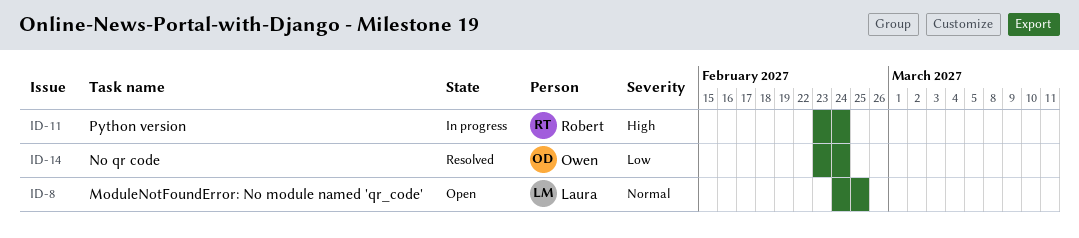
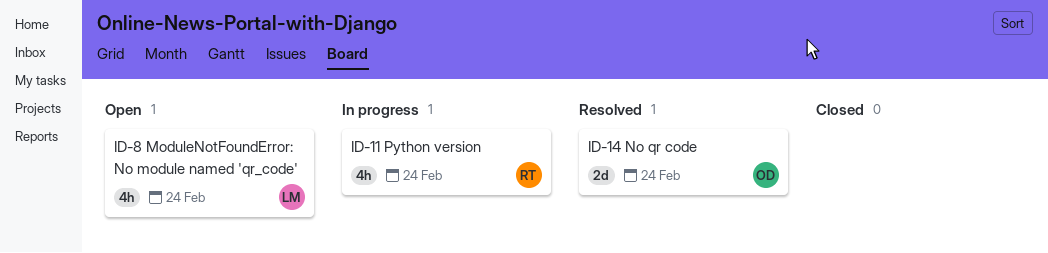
ID-8, due: Feb 25 -> Feb 24

